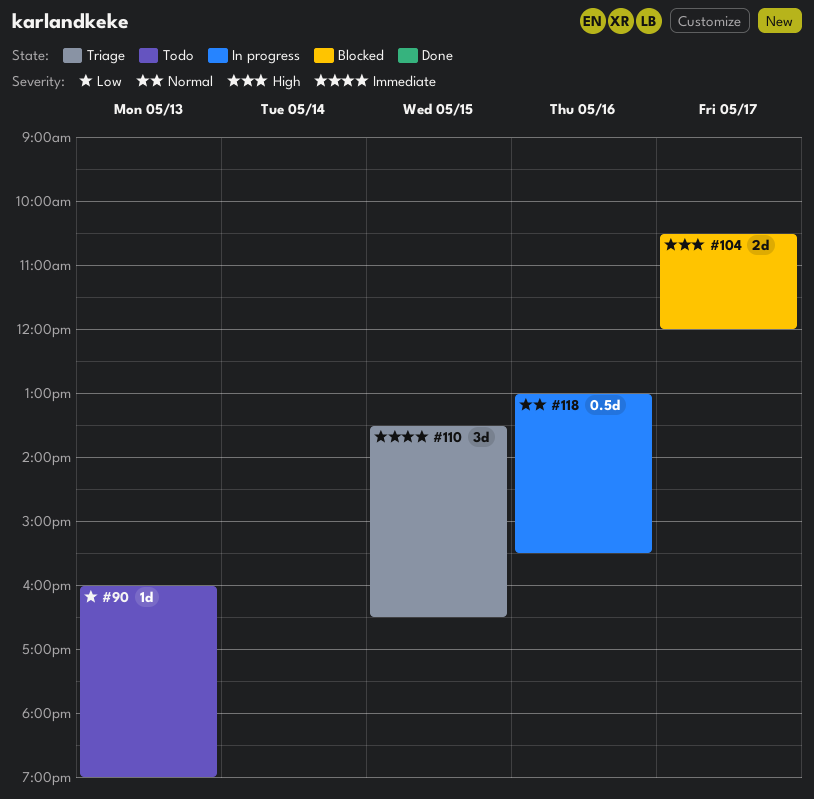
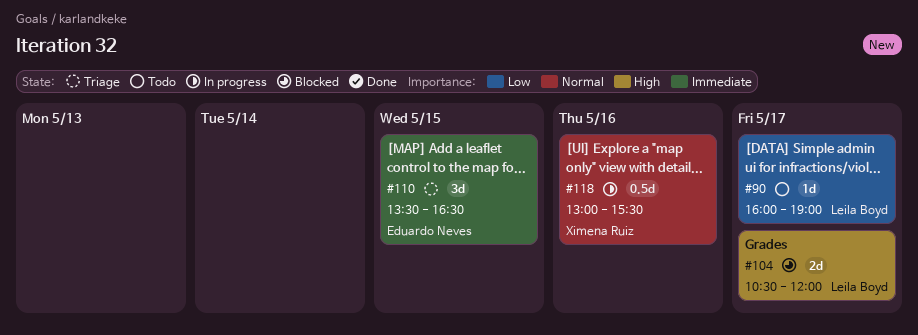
#90, day: May 13 -> May 17

